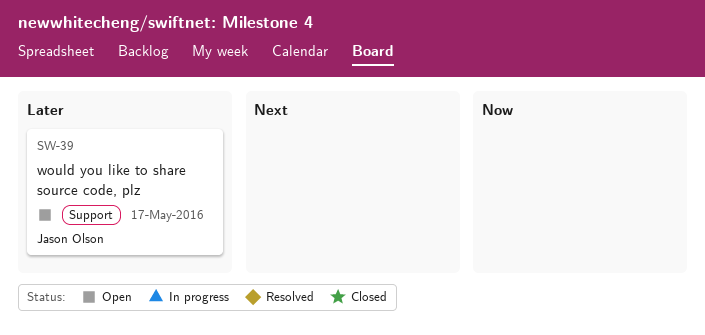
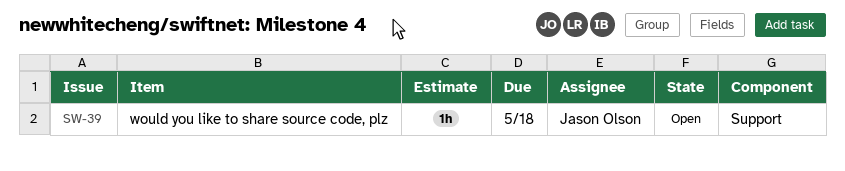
SW-39, due: May 17 -> May 18

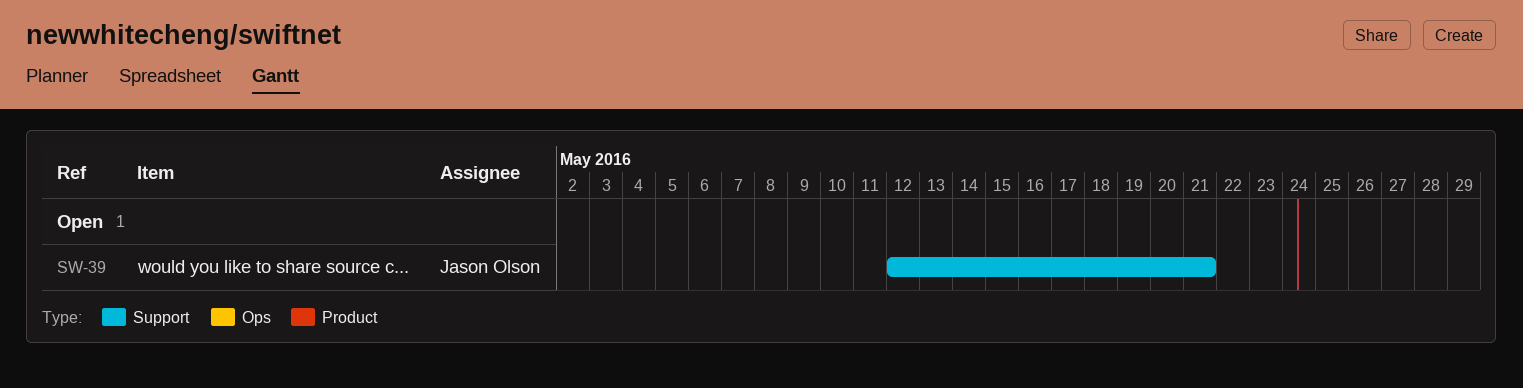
SW-39, due: May 18 -> May 21

